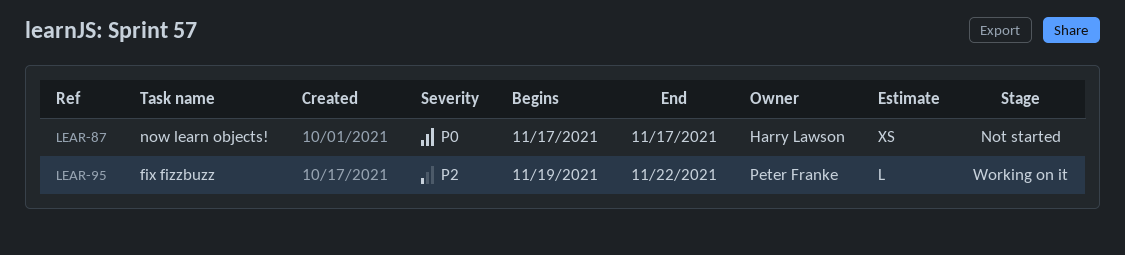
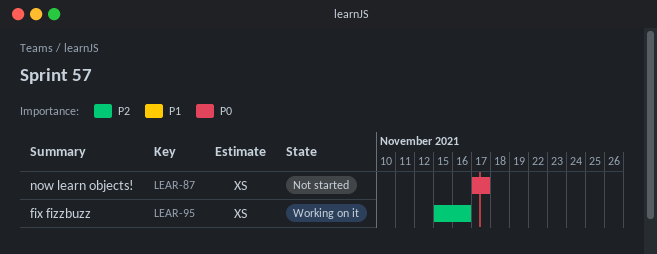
LEAR-95, estimate: L -> XS
LEAR-95, start: Nov 19 -> Nov 15
LEAR-95, due: Nov 22 -> Nov 16

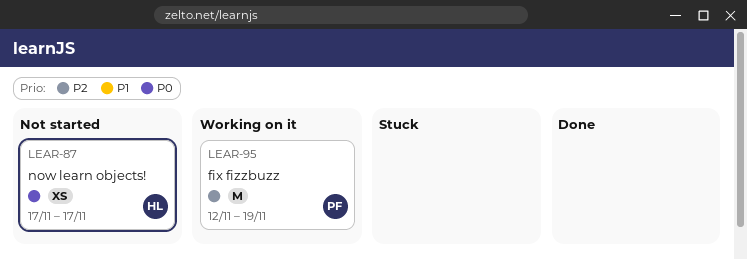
LEAR-95, estimate: XS -> M
LEAR-95, start: Nov 15 -> Nov 12
LEAR-95, due: Nov 16 -> Nov 19

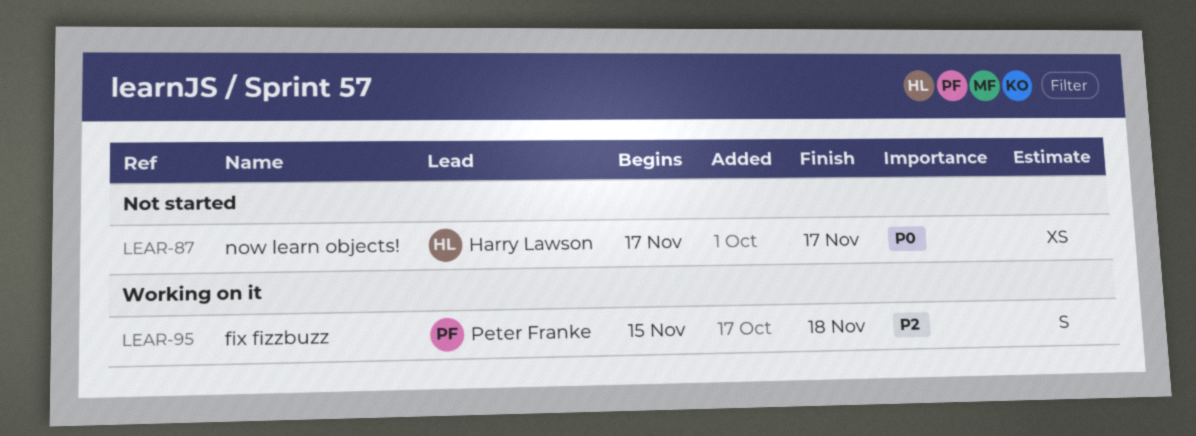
LEAR-95, estimate: M -> S
LEAR-95, start: Nov 12 -> Nov 15
LEAR-95, due: Nov 19 -> Nov 18

